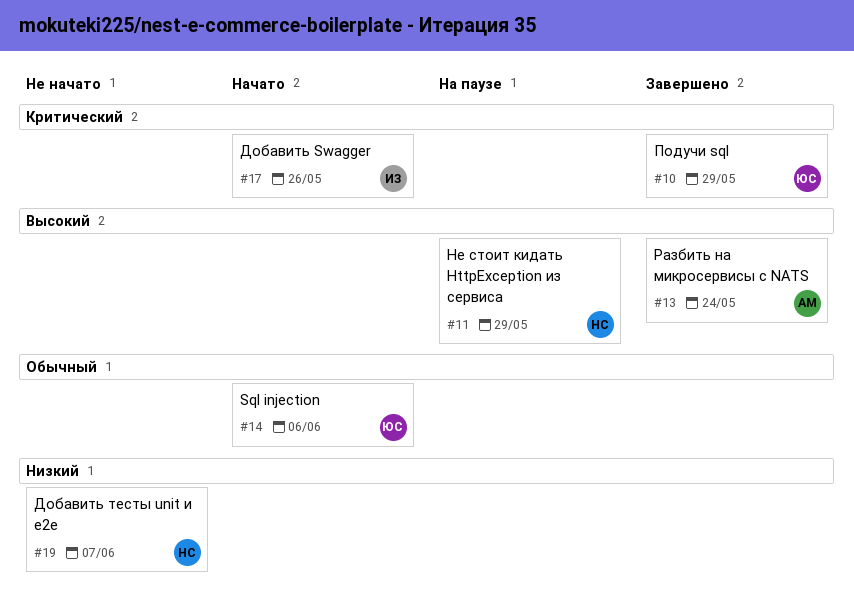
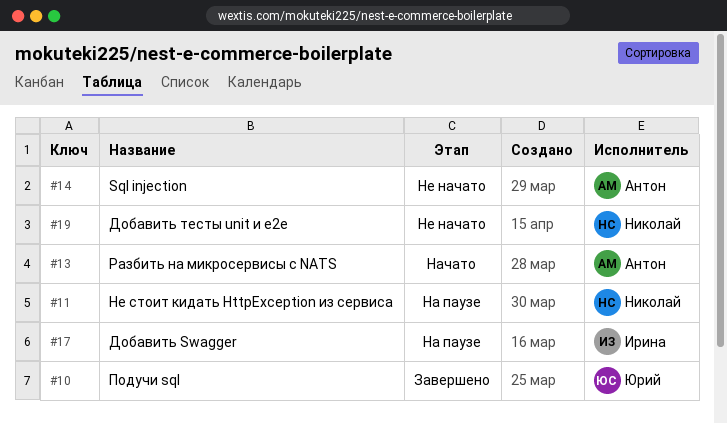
#13, status: Завершено -> Начато
#14, status: Начато -> Не начато
#14, owner: Юрий -> Антон
#17, status: Начато -> На паузе

